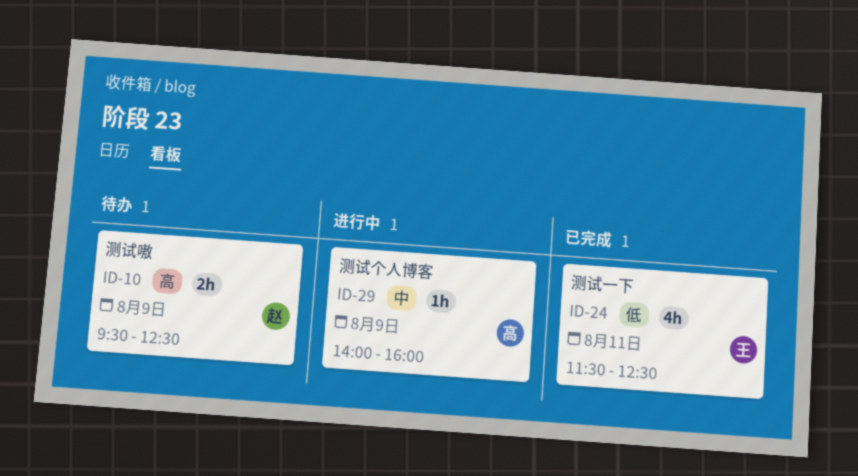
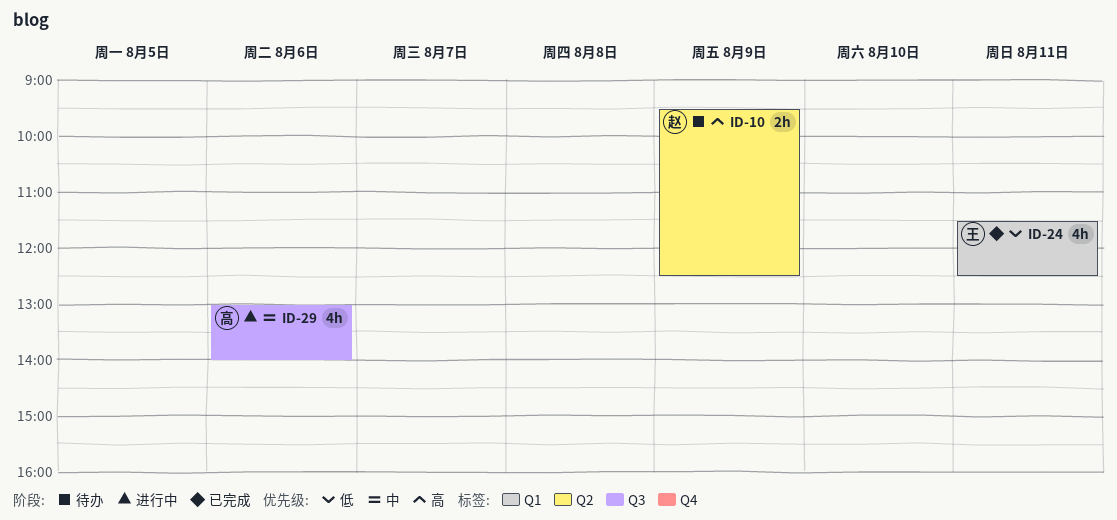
ID-29, estimate: 1h -> 4h
ID-29, day: Aug 9 -> Aug 6
ID-29, begins: 14:00 -> 13:00
ID-29, ends: 16:00 -> 14:00

